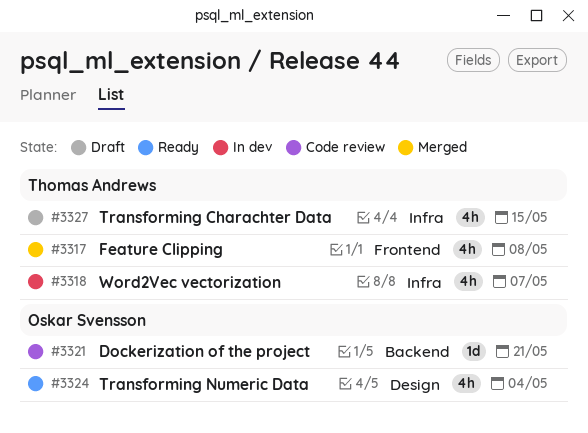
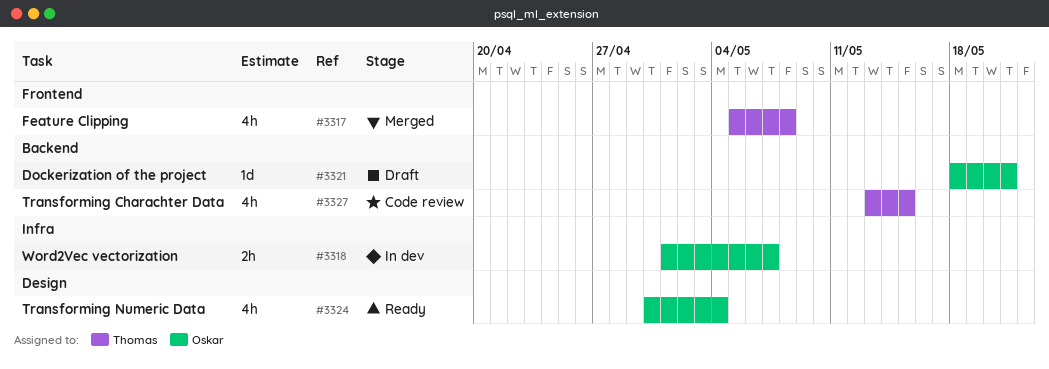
#3318, owner: Thomas Andrews -> Oskar Svensson
#3318, estimate: 4h -> 2h
#3321, status: Code review -> Draft
#3327, status: Draft -> Code review
#3327, label: Infra -> Backend

